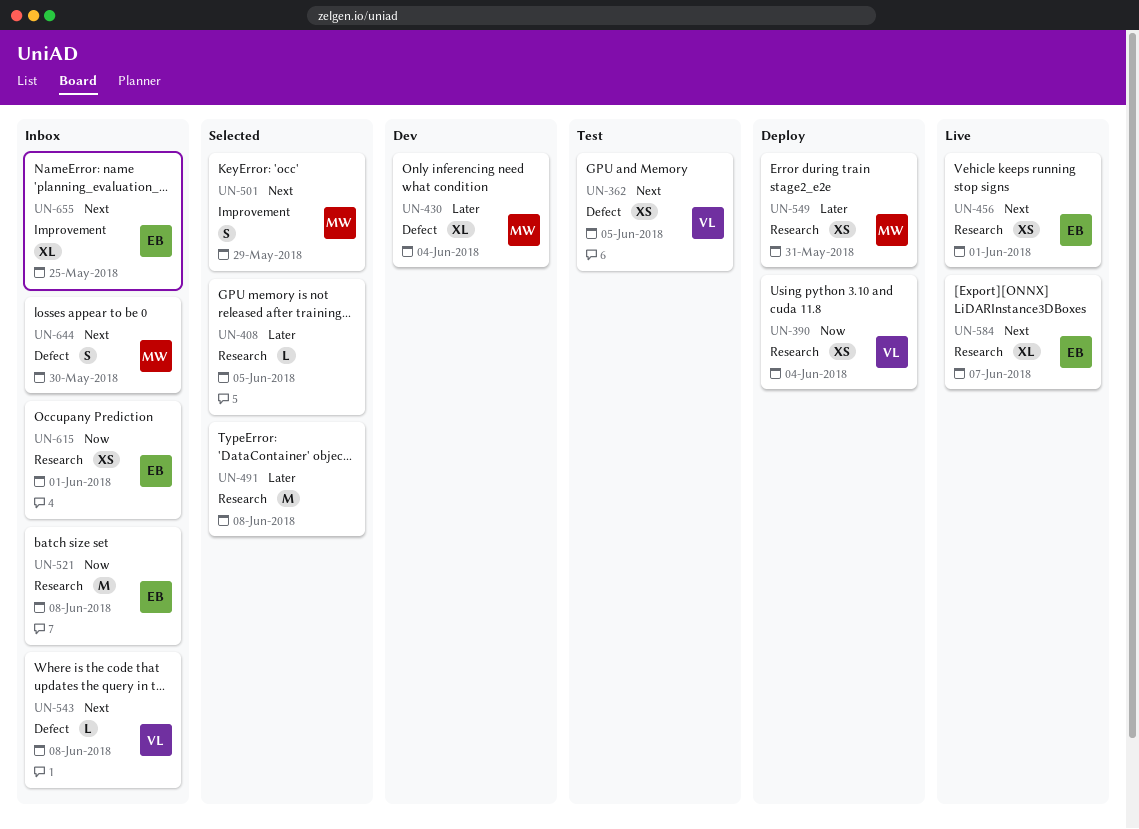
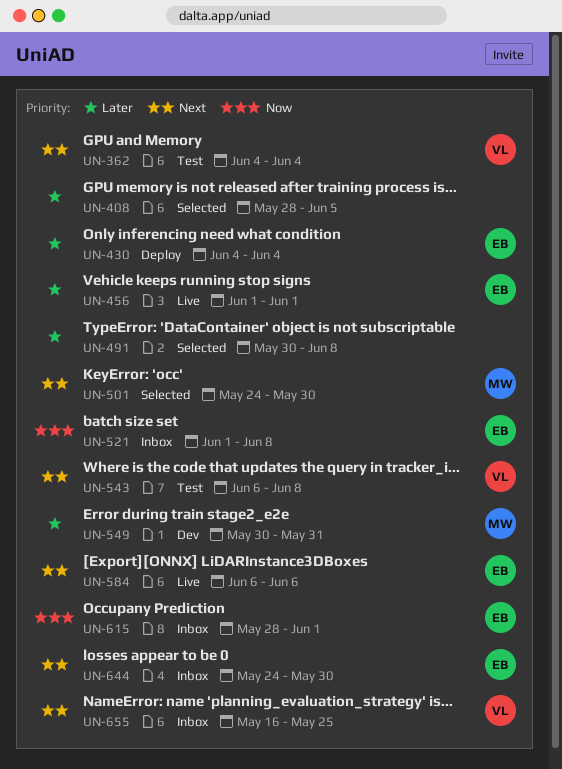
UN-362, due: Jun 5 -> Jun 4
UN-390: present -> none
UN-430, status: Dev -> Deploy
UN-430, owner: MW -> EB
UN-456, priority: Next -> Later
UN-501, due: May 29 -> May 30
UN-543, status: Inbox -> Test
UN-549, status: Deploy -> Dev
UN-584, due: Jun 7 -> Jun 6
UN-644, owner: MW -> EB
UN-655, owner: EB -> VL

